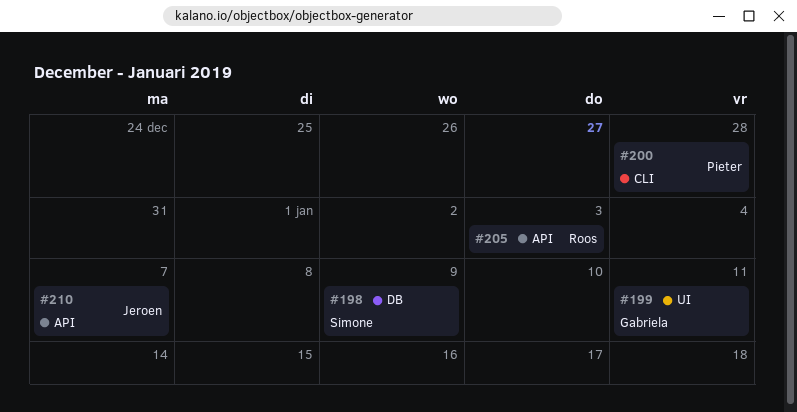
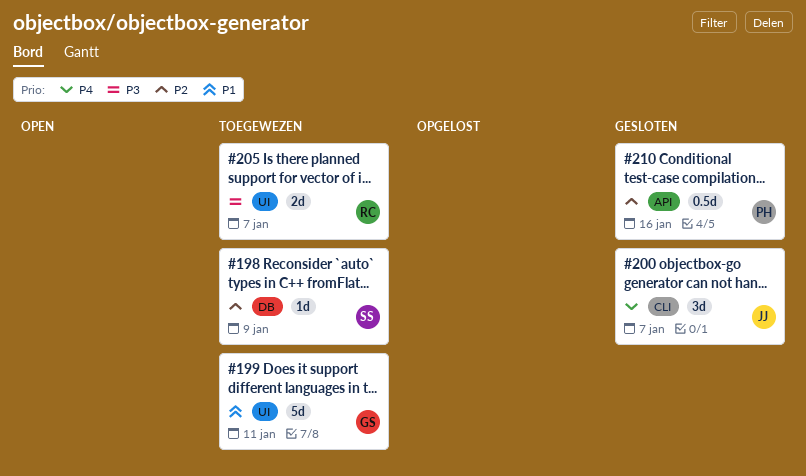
#200, owner: Pieter -> Jeroen
#200, due: Dec 28 -> Jan 7
#205, label: API -> UI
#205, due: Jan 3 -> Jan 7
#210, owner: Jeroen -> Pieter
#210, due: Jan 7 -> Jan 16

